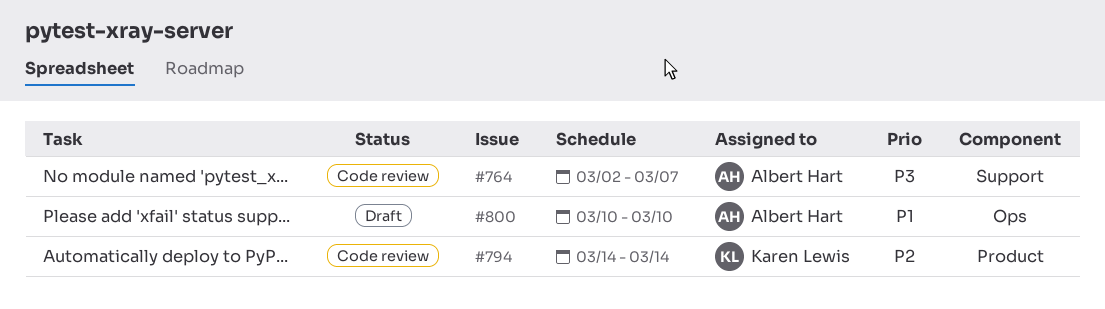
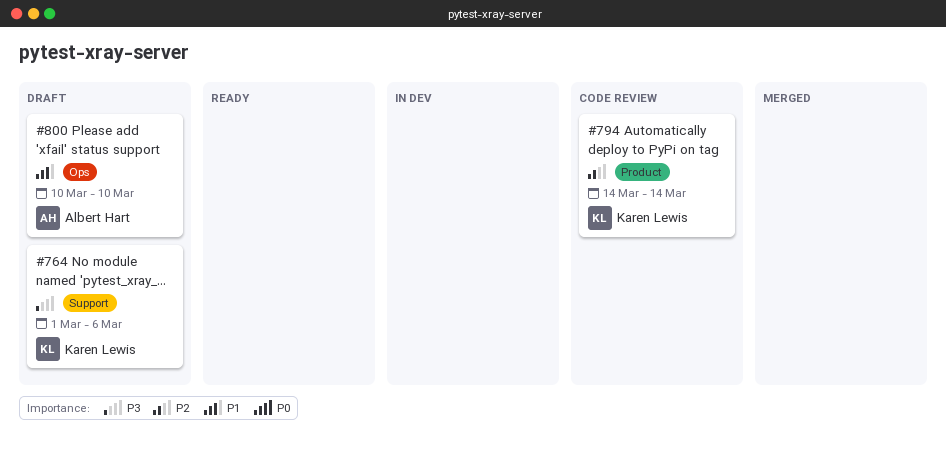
#764, status: Code review -> Draft
#764, owner: Albert Hart -> Karen Lewis
#764, start: Mar 2 -> Mar 1
#764, due: Mar 7 -> Mar 6

